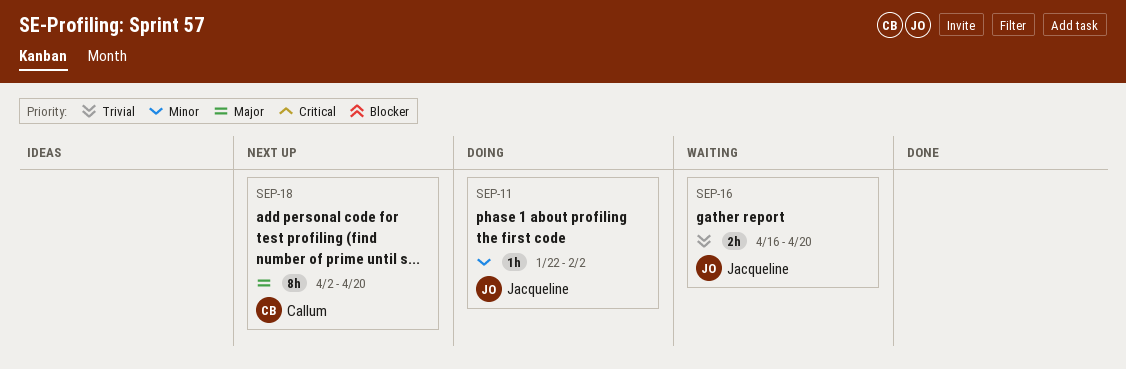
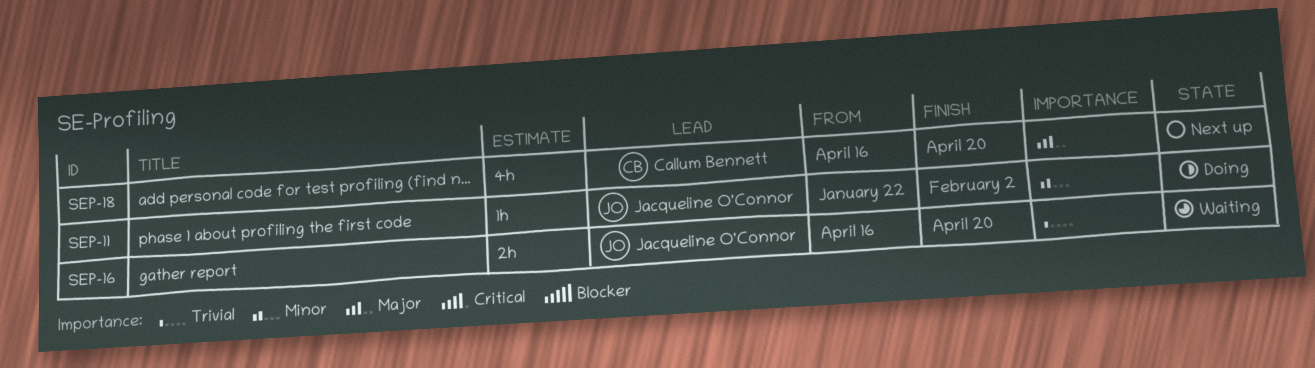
SEP-18, estimate: 8h -> 4h
SEP-18, start: Apr 2 -> Apr 16

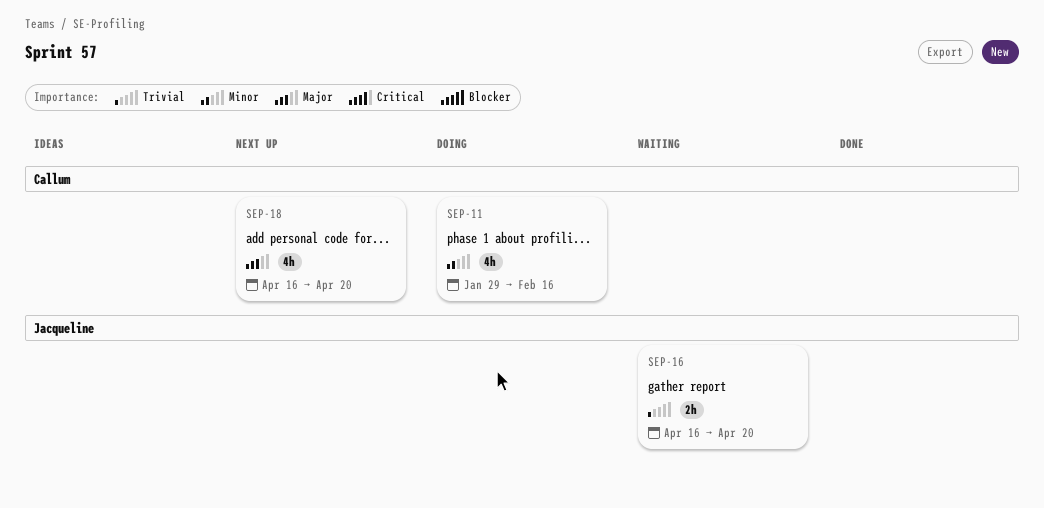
SEP-11, owner: Jacqueline O'Connor -> Callum Bennett
SEP-11, estimate: 1h -> 4h
SEP-11, start: Jan 22 -> Jan 29
SEP-11, due: Feb 2 -> Feb 16

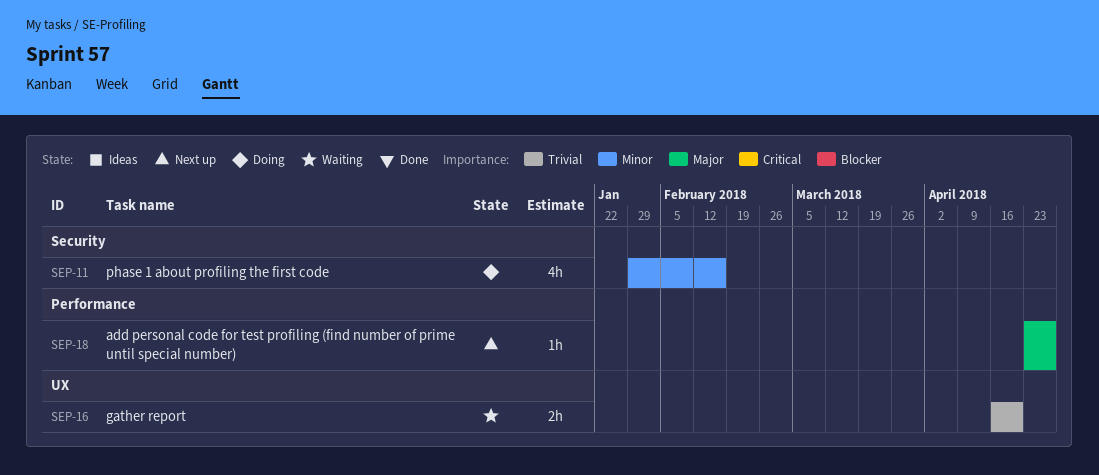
SEP-18, estimate: 4h -> 1h
SEP-18, start: Apr 16 -> Apr 23
SEP-18, due: Apr 20 -> Apr 27

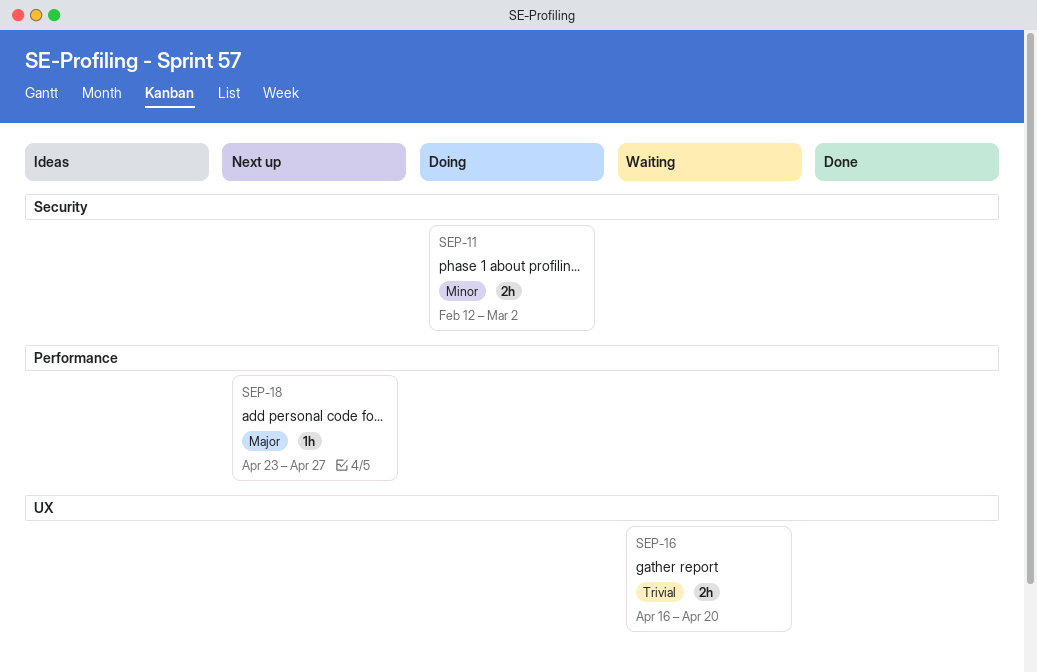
SEP-11, estimate: 4h -> 2h
SEP-11, start: Jan 29 -> Feb 12
SEP-11, due: Feb 16 -> Mar 2

